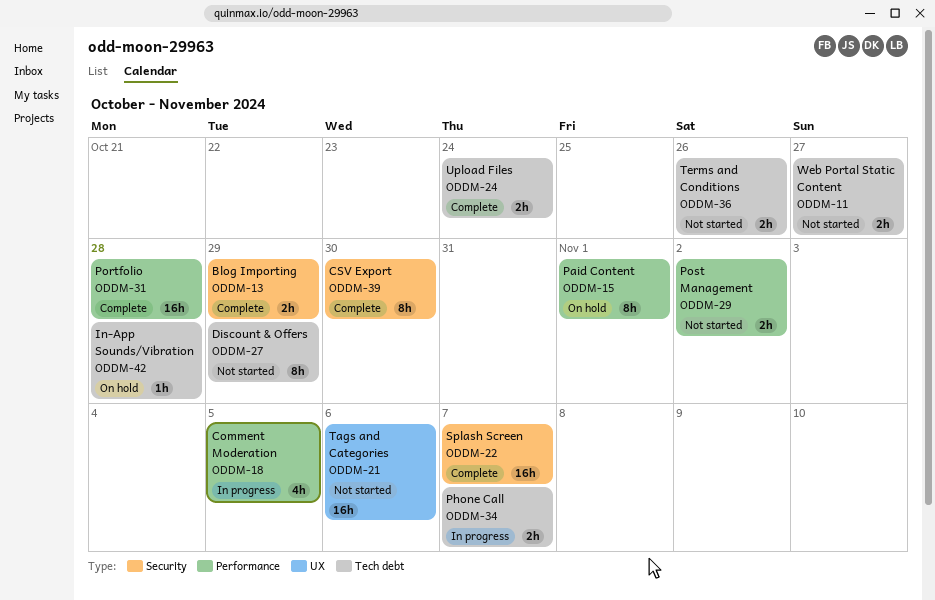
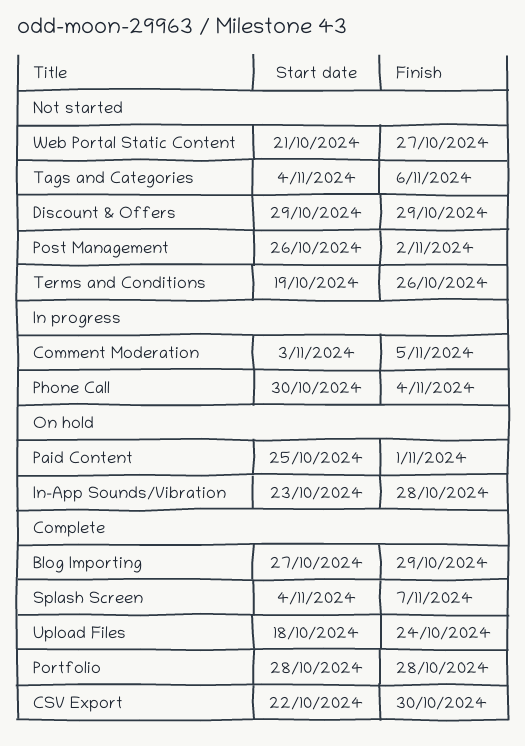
Phone Call, due: Nov 7 -> Nov 4

